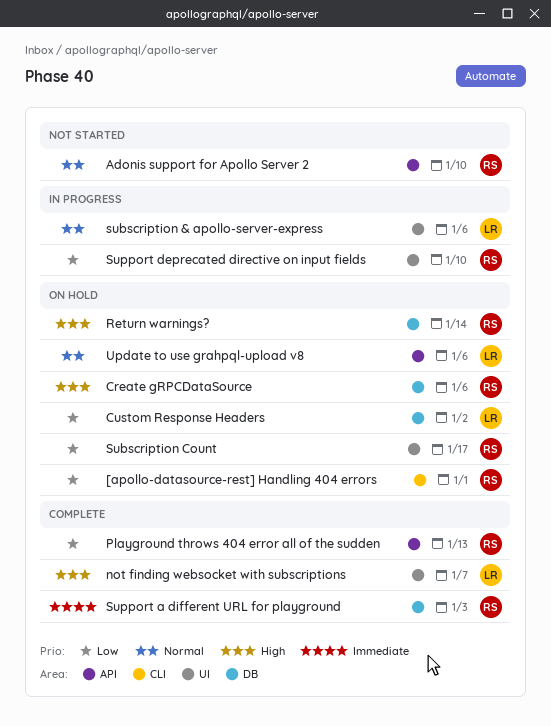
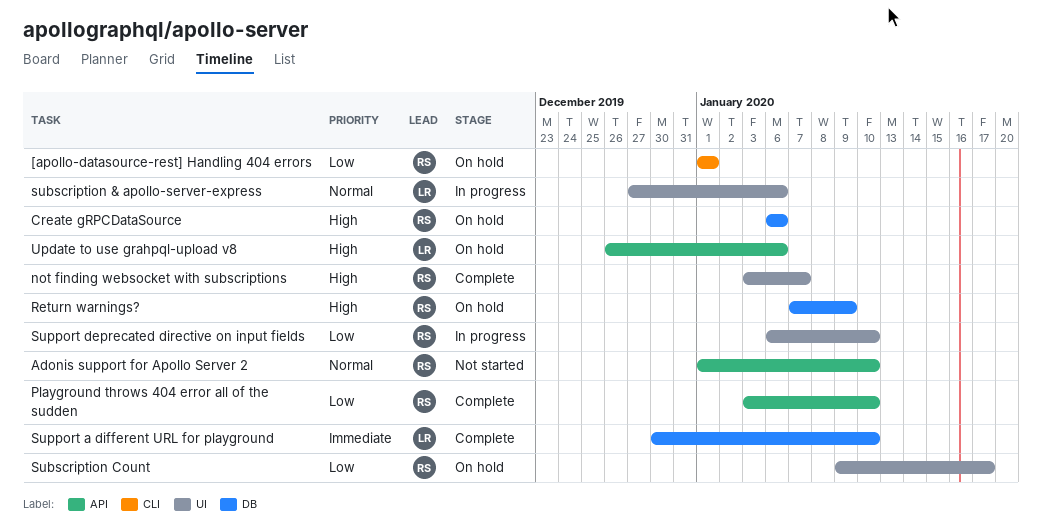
Custom Response Headers: present -> none
not finding websocket with subscriptions, owner: LR -> RS
Playground throws 404 error all of the sudden, due: Jan 13 -> Jan 10
Return warnings?, due: Jan 14 -> Jan 9
Support a different URL for playground, owner: RS -> LR
Support a different URL for playground, due: Jan 3 -> Jan 10
Update to use grahpql-upload v8, priority: Normal -> High

